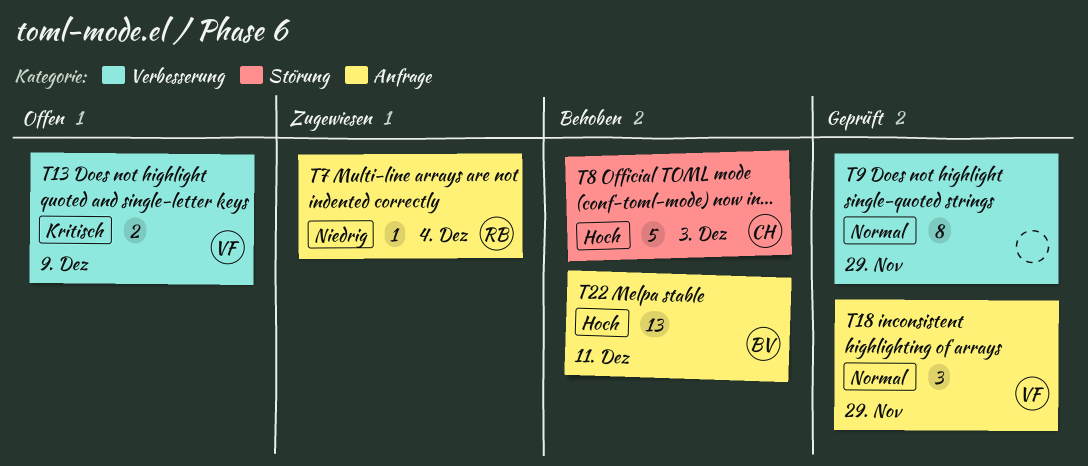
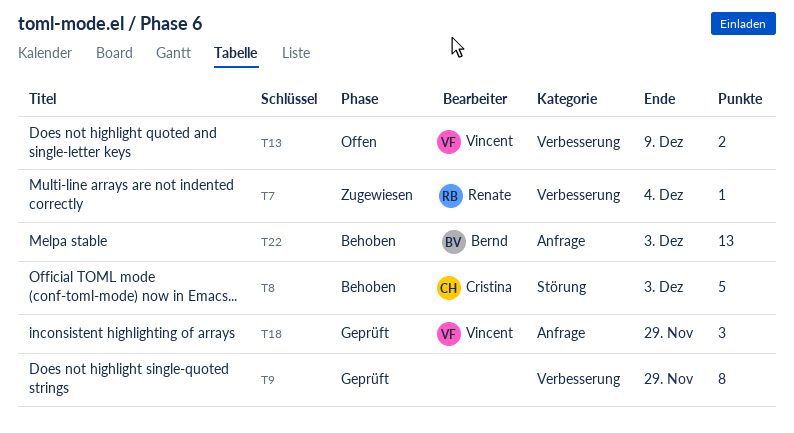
T7, label: Anfrage -> Verbesserung
T22, due: Dec 11 -> Dec 3

